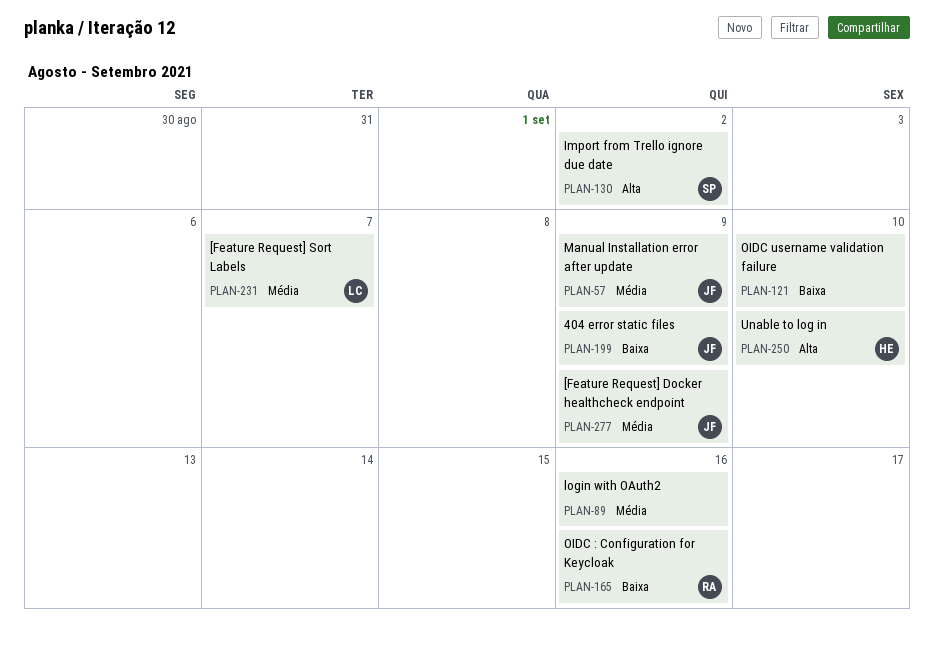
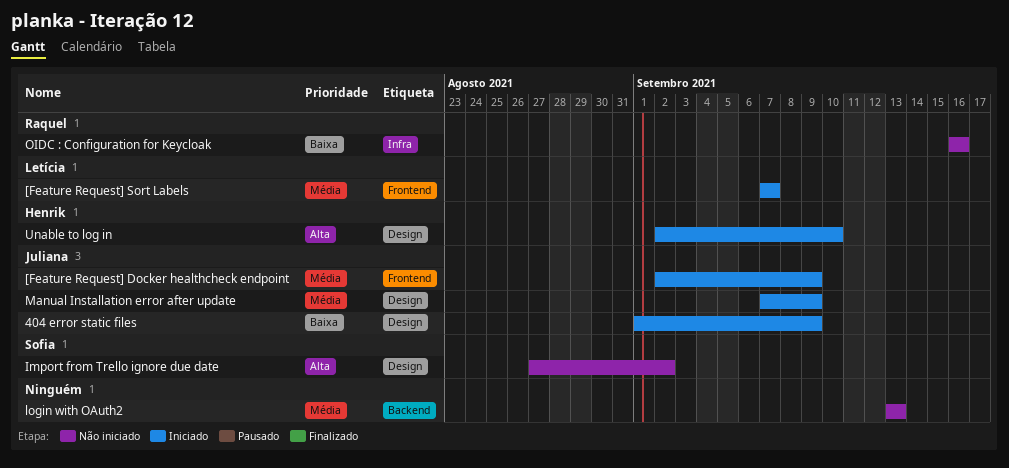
login with OAuth2, due: Sep 16 -> Sep 13
OIDC username validation failure: present -> none

